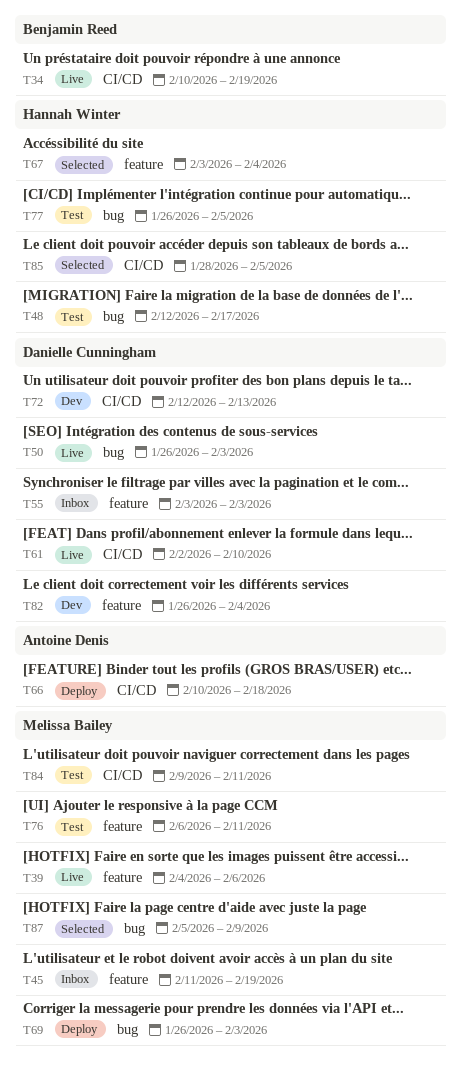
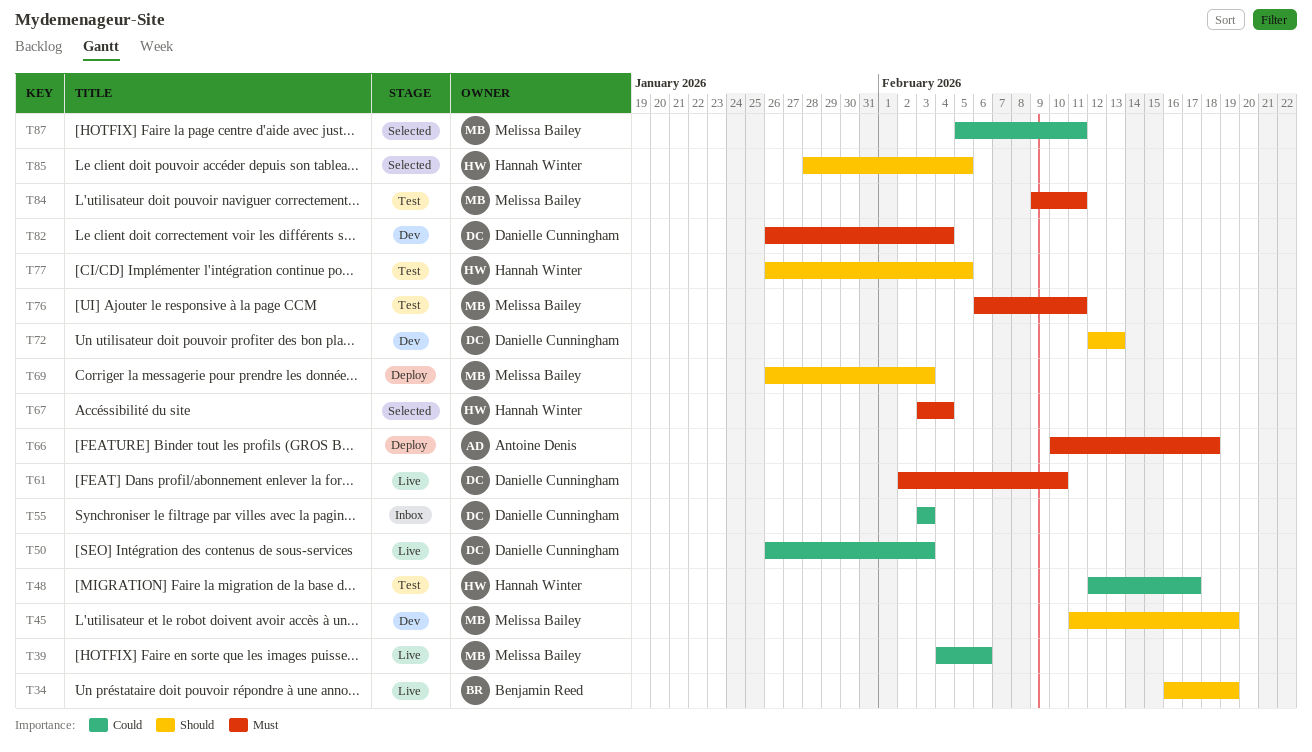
T34, start: Feb 10 -> Feb 16
T45, status: Inbox -> Dev
T87, due: Feb 9 -> Feb 11

